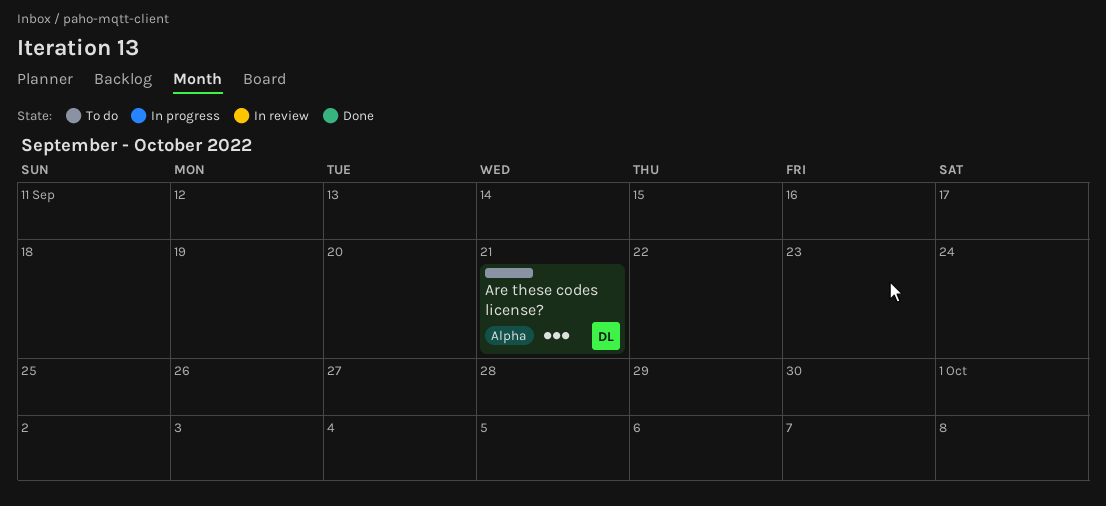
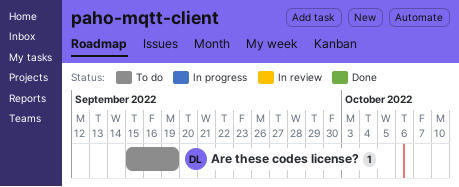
Are these codes license?, estimate: 3 -> 1
Are these codes license?, due: Sep 21 -> Sep 19

